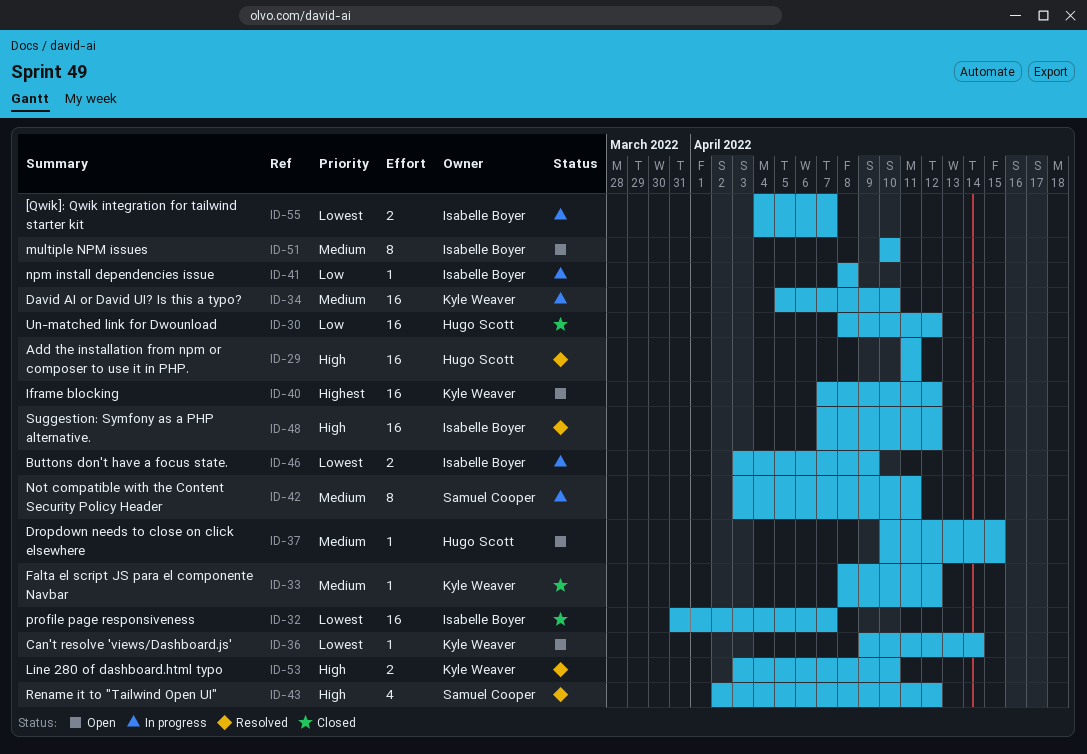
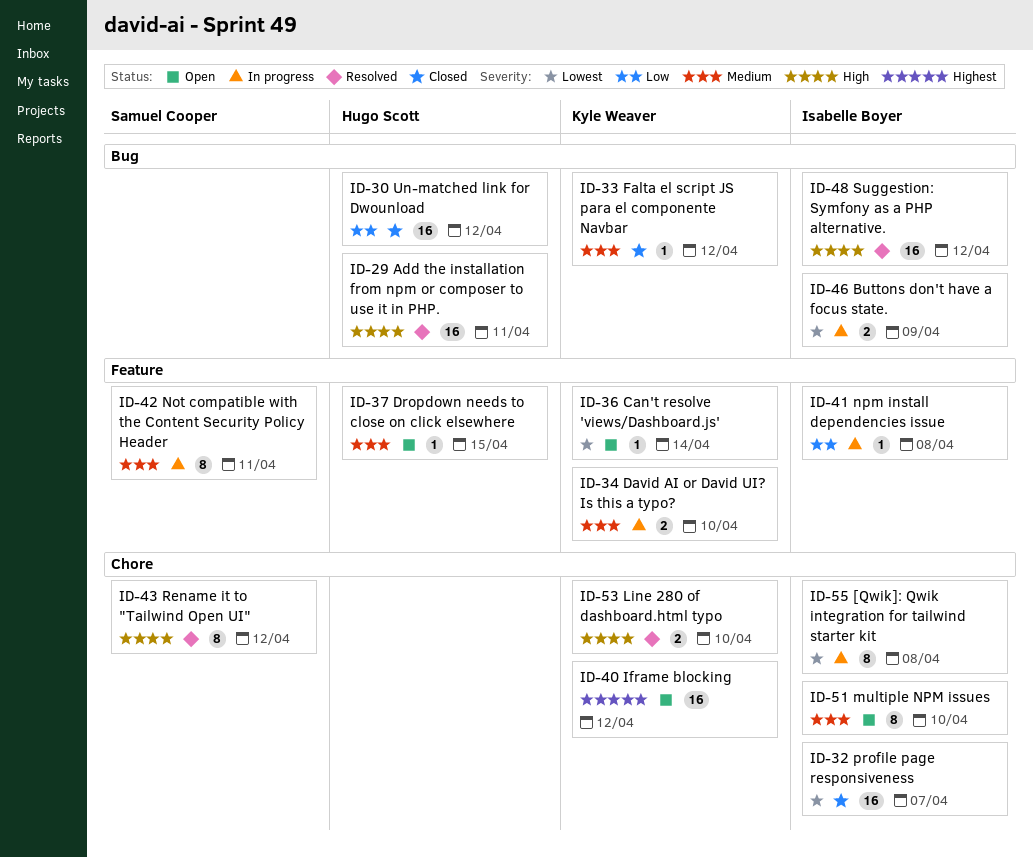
ID-34, estimate: 16 -> 2
ID-43, estimate: 4 -> 8
ID-55, estimate: 2 -> 8
ID-55, due: Apr 7 -> Apr 8

